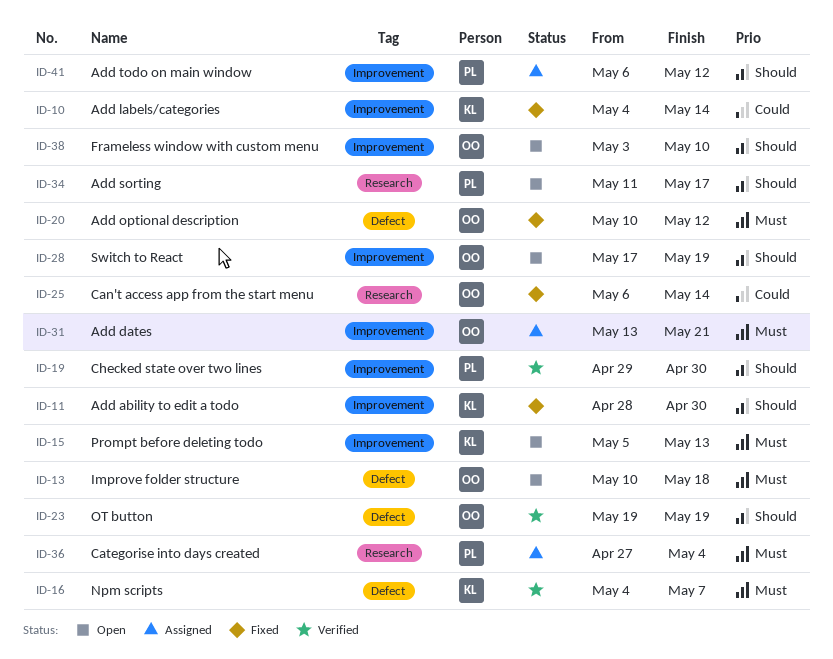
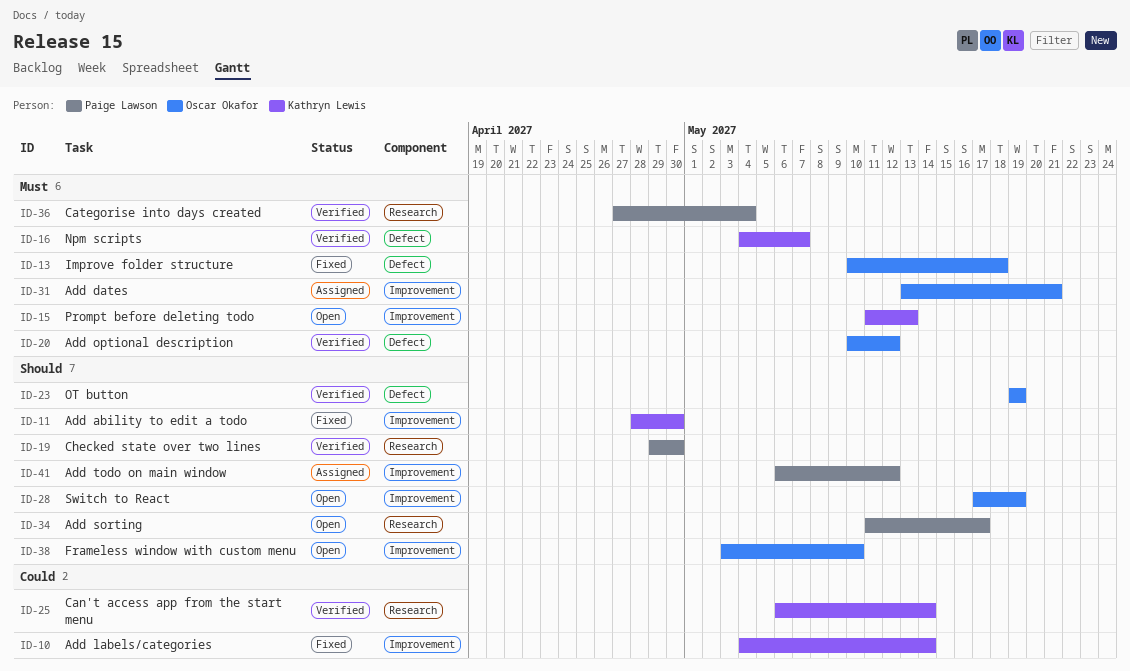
ID-13, status: Open -> Fixed
ID-15, start: May 5 -> May 11
ID-19, label: Improvement -> Research
ID-20, status: Fixed -> Verified
ID-25, status: Fixed -> Verified
ID-25, owner: Oscar Okafor -> Kathryn Lewis
ID-36, status: Assigned -> Verified

